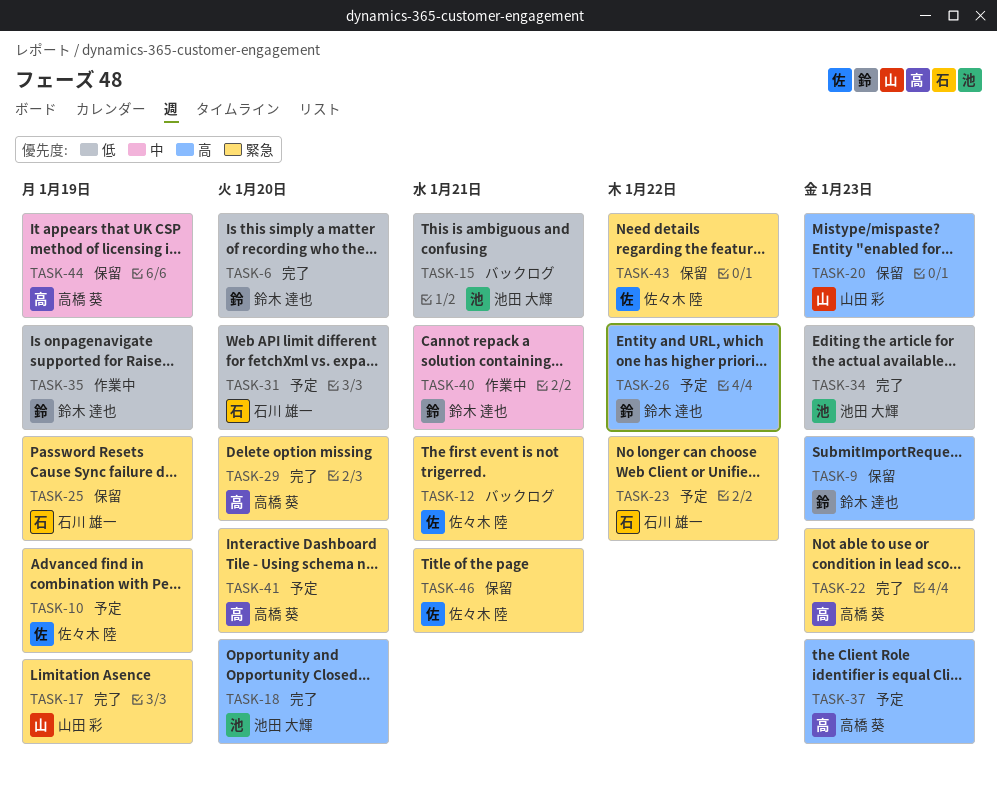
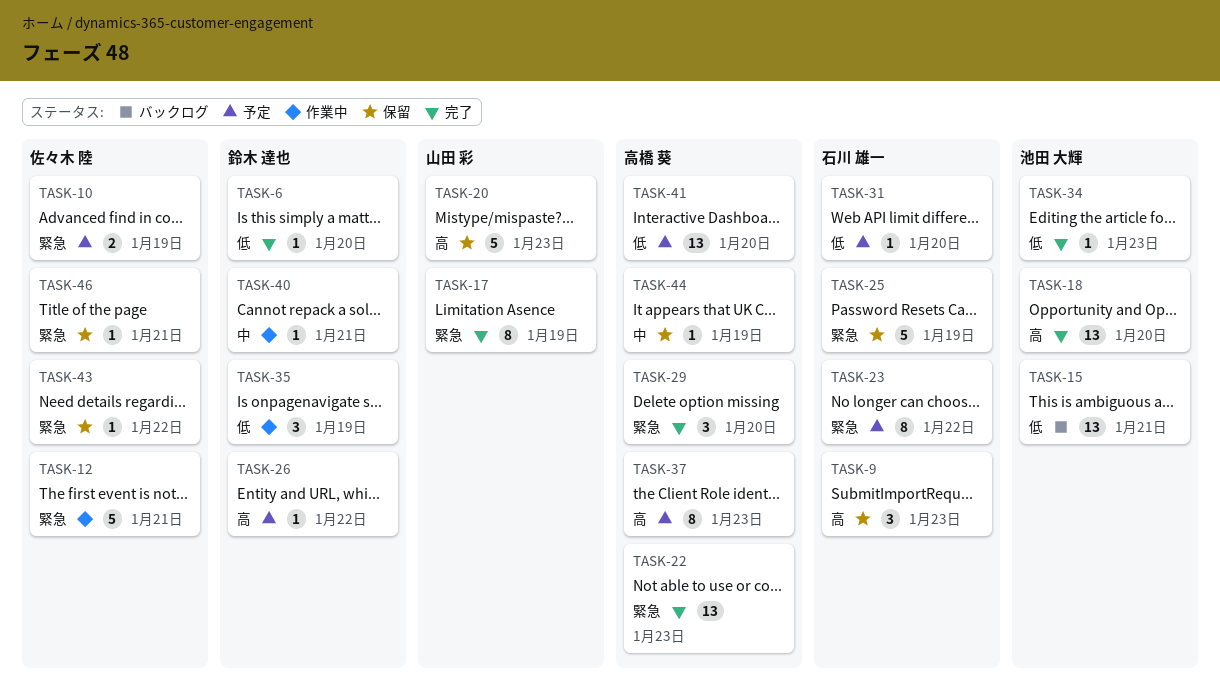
TASK-9, owner: 鈴木 達也 -> 石川 雄一
TASK-12, status: バックログ -> 作業中
TASK-41, priority: 緊急 -> 低

